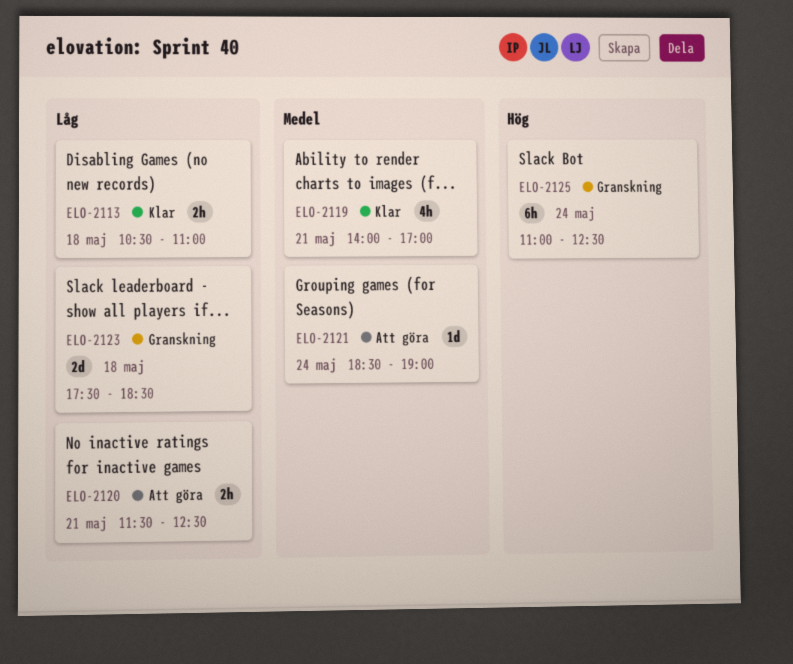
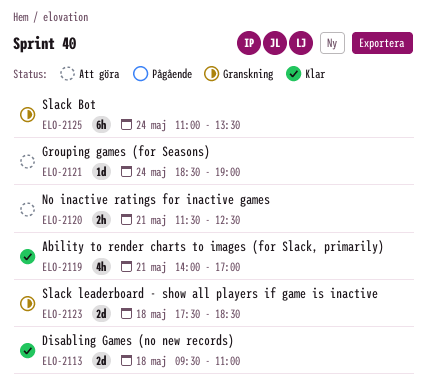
ELO-2113, estimate: 2h -> 2d
ELO-2113, begins: 10:30 -> 09:30
ELO-2125, ends: 12:30 -> 13:30

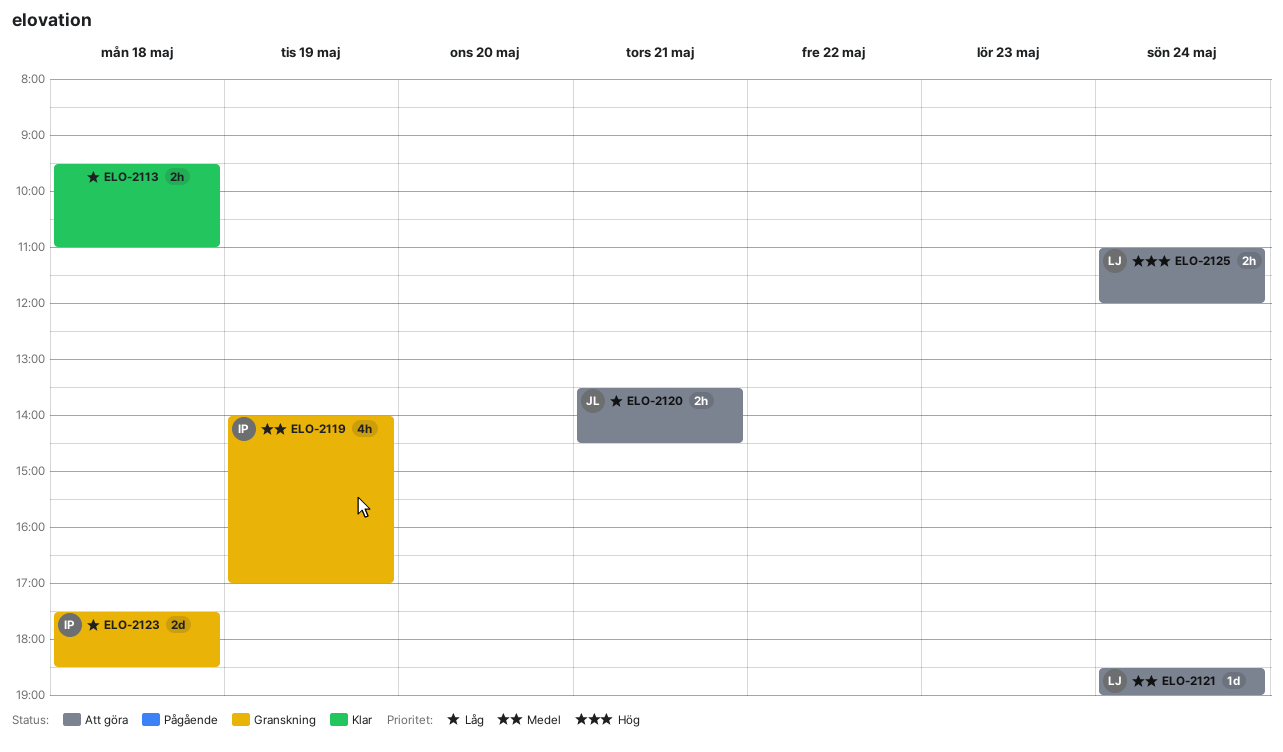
ELO-2113, estimate: 2d -> 2h
ELO-2119, status: Klar -> Granskning
ELO-2119, day: May 21 -> May 19
ELO-2120, begins: 11:30 -> 13:30
ELO-2120, ends: 12:30 -> 14:30
ELO-2125, status: Granskning -> Att göra
ELO-2125, estimate: 6h -> 2h
ELO-2125, ends: 13:30 -> 12:00

